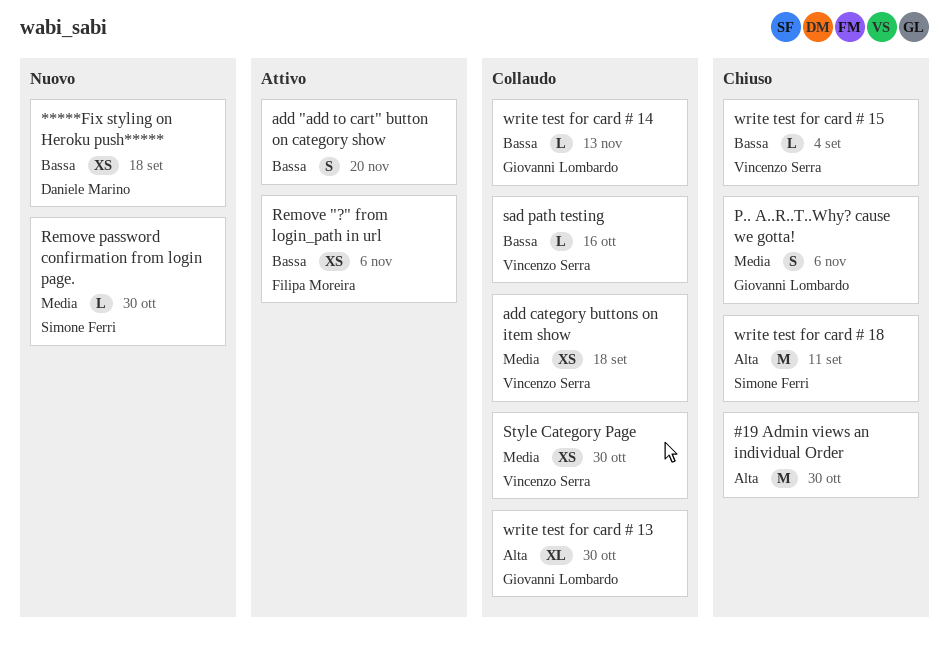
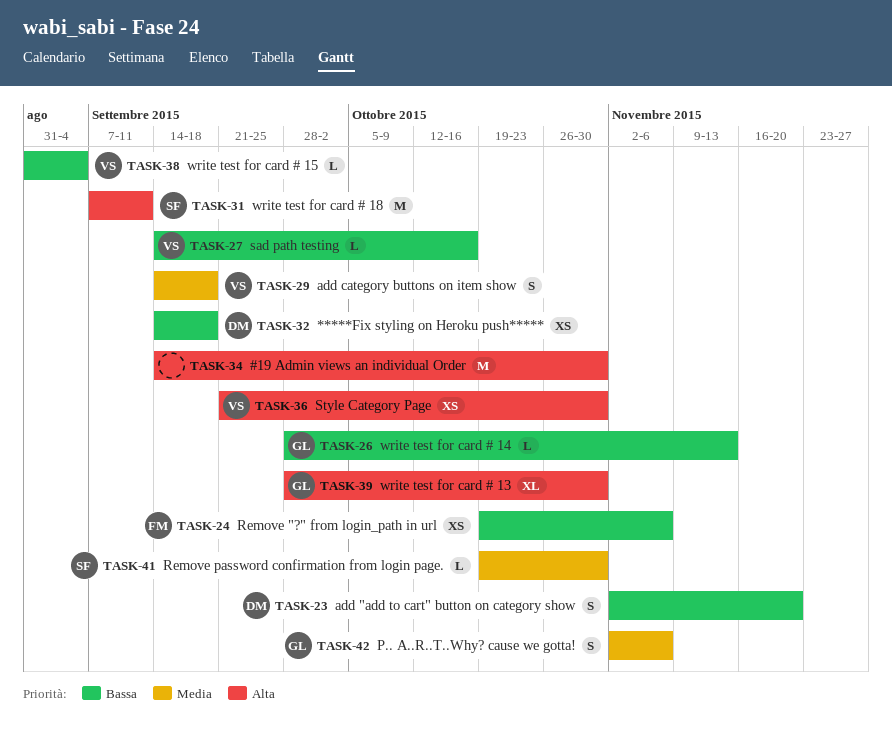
add "add to cart" button on category show, owner: none -> Daniele Marino
add category buttons on item show, estimate: XS -> S
Style Category Page, priority: Media -> Alta

